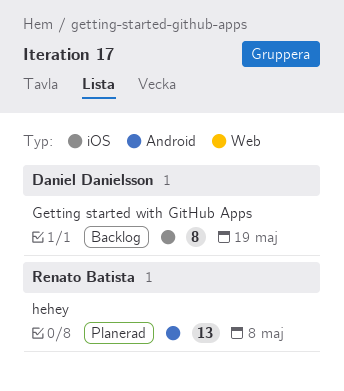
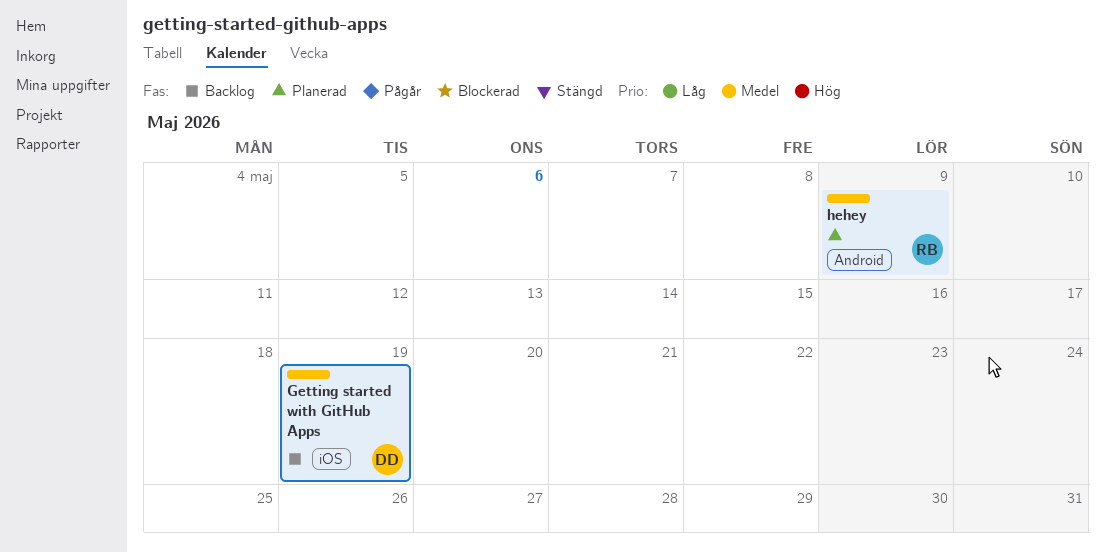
hehey, due: May 8 -> May 9

